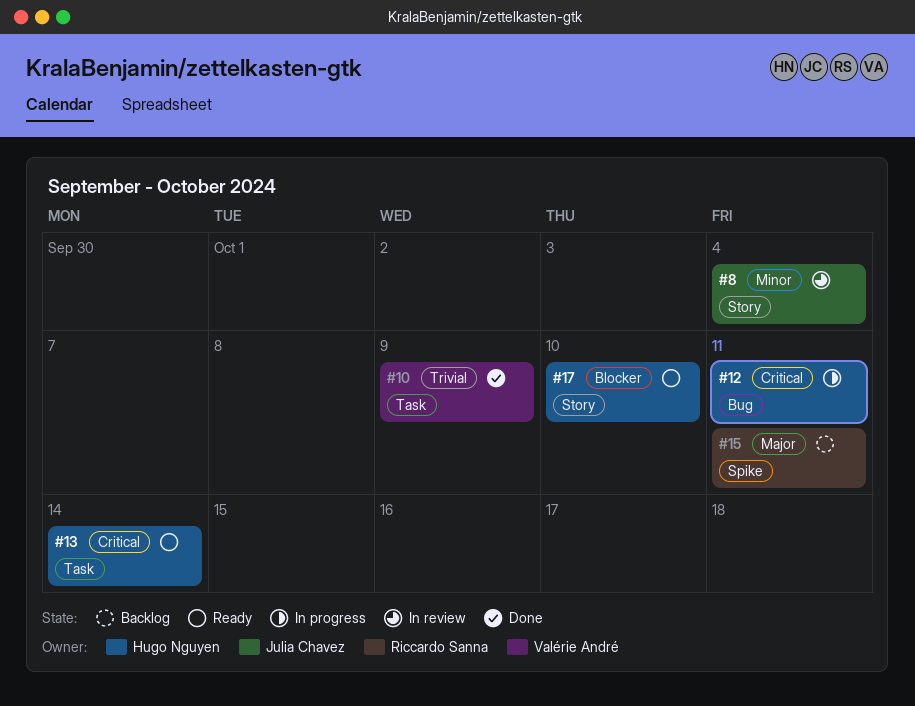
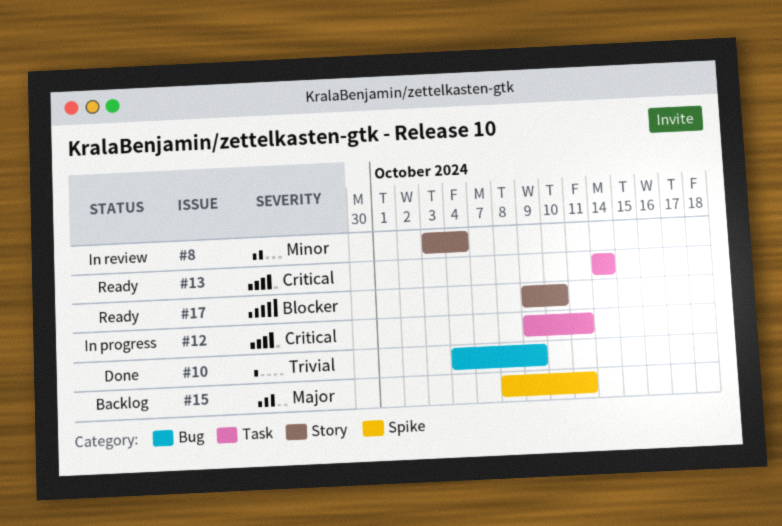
#10, label: Task -> Bug
#12, label: Bug -> Task

